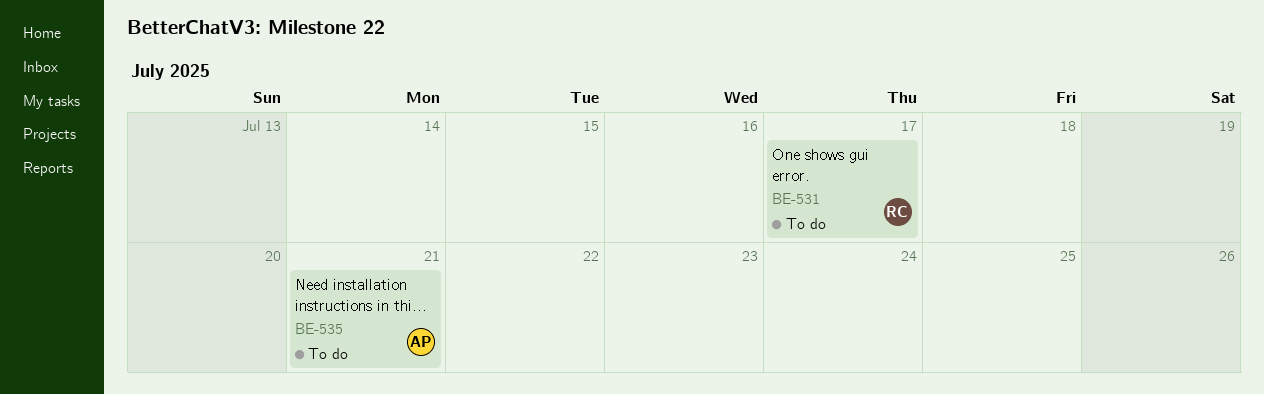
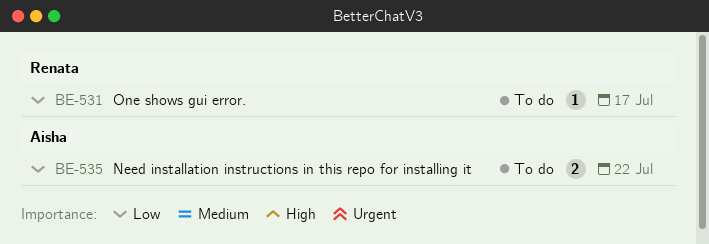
BE-535, due: Jul 21 -> Jul 22

